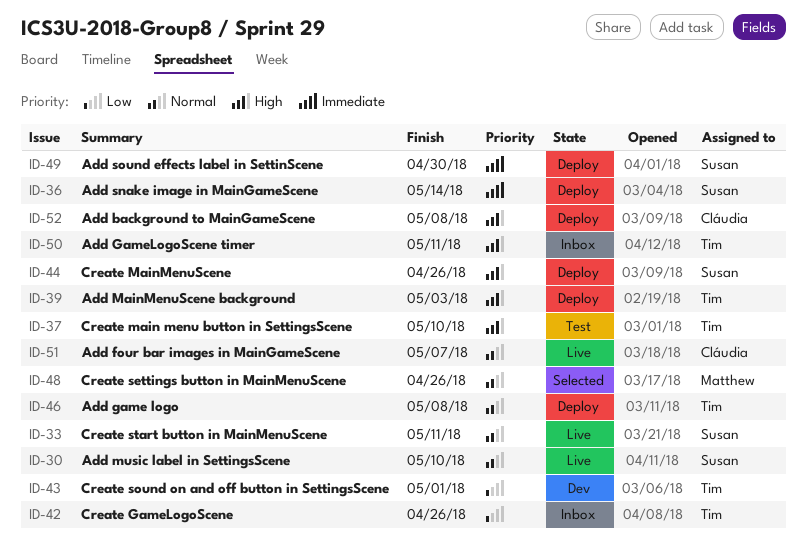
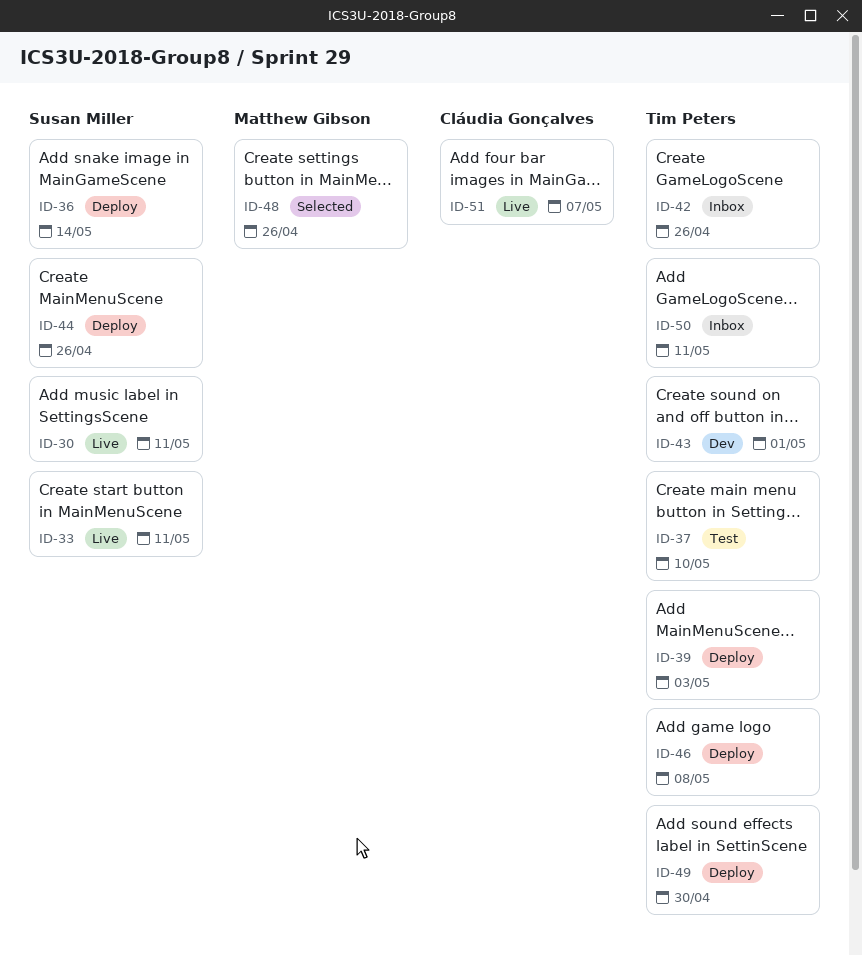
ID-30, due: May 10 -> May 11
ID-49, owner: Susan Miller -> Tim Peters
ID-52: present -> none

